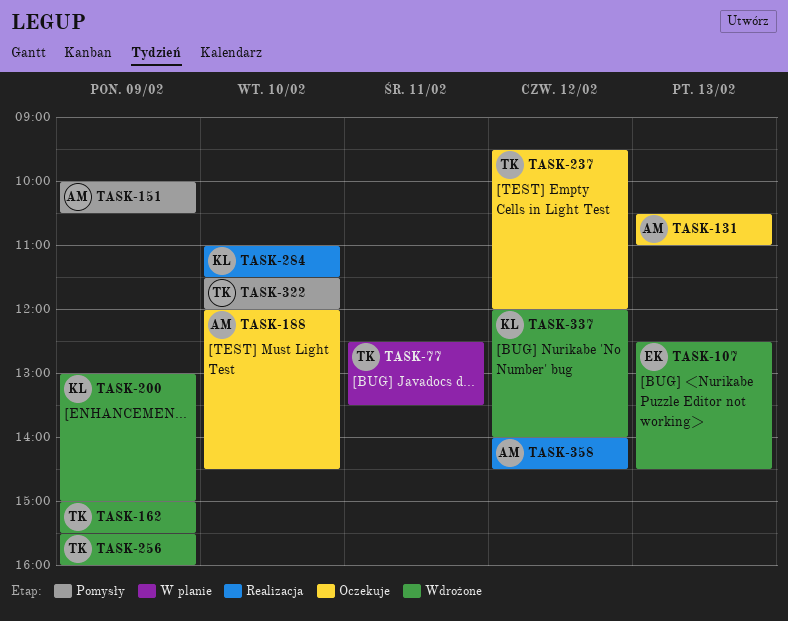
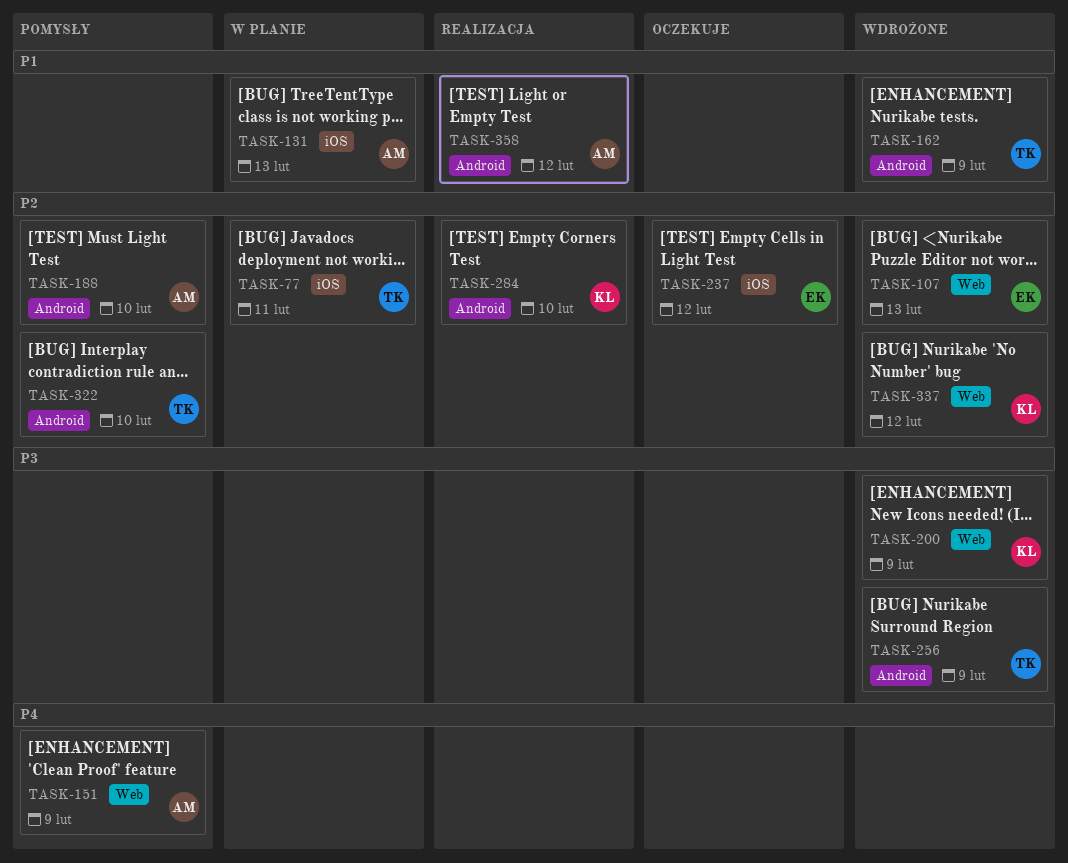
TASK-131, status: Oczekuje -> W planie
TASK-188, status: Oczekuje -> Pomysły
TASK-237, owner: TK -> EK

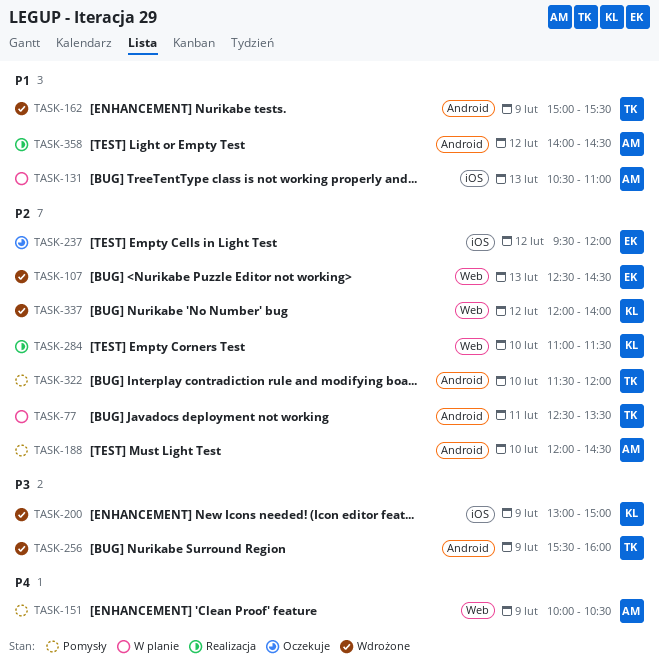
TASK-77, label: iOS -> Android
TASK-200, label: Web -> iOS
TASK-284, label: Android -> Web

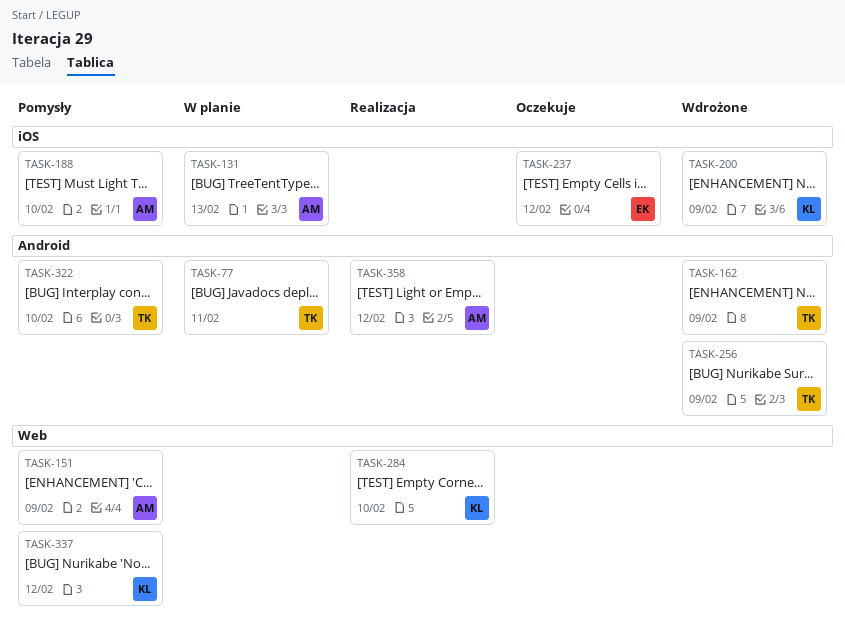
TASK-107: present -> none
TASK-188, label: Android -> iOS
TASK-337, status: Wdrożone -> Pomysły

